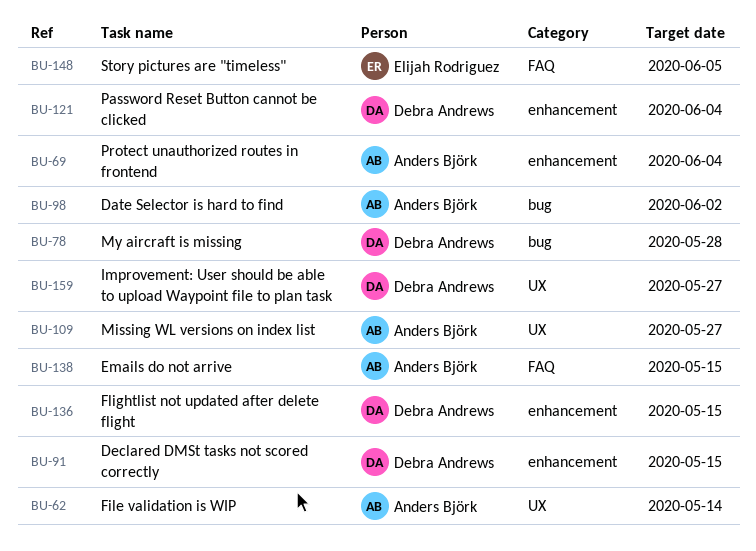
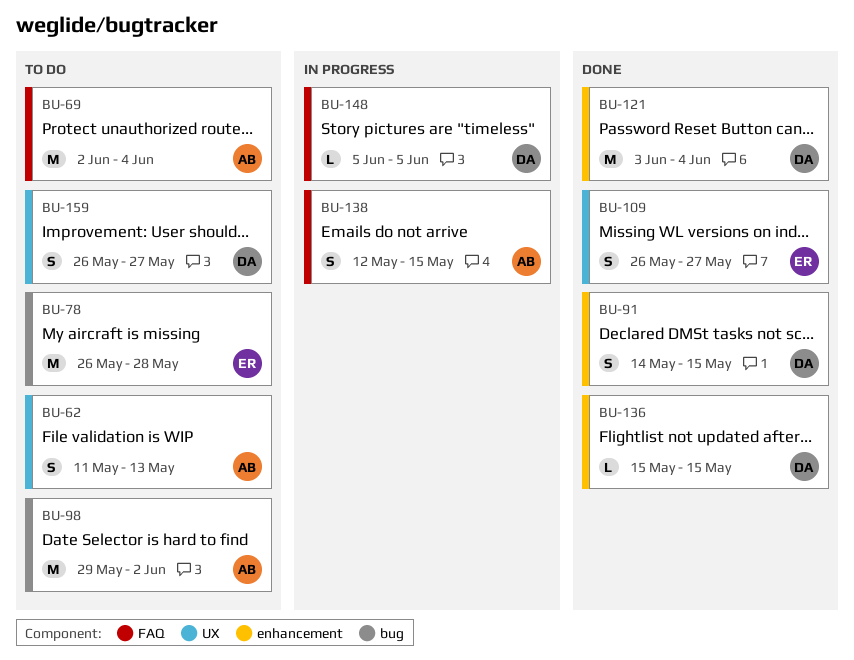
BU-62, due: May 14 -> May 13
BU-69, label: enhancement -> FAQ
BU-78, owner: Debra Andrews -> Elijah Rodriguez
BU-109, owner: Anders Björk -> Elijah Rodriguez
BU-148, owner: Elijah Rodriguez -> Debra Andrews

